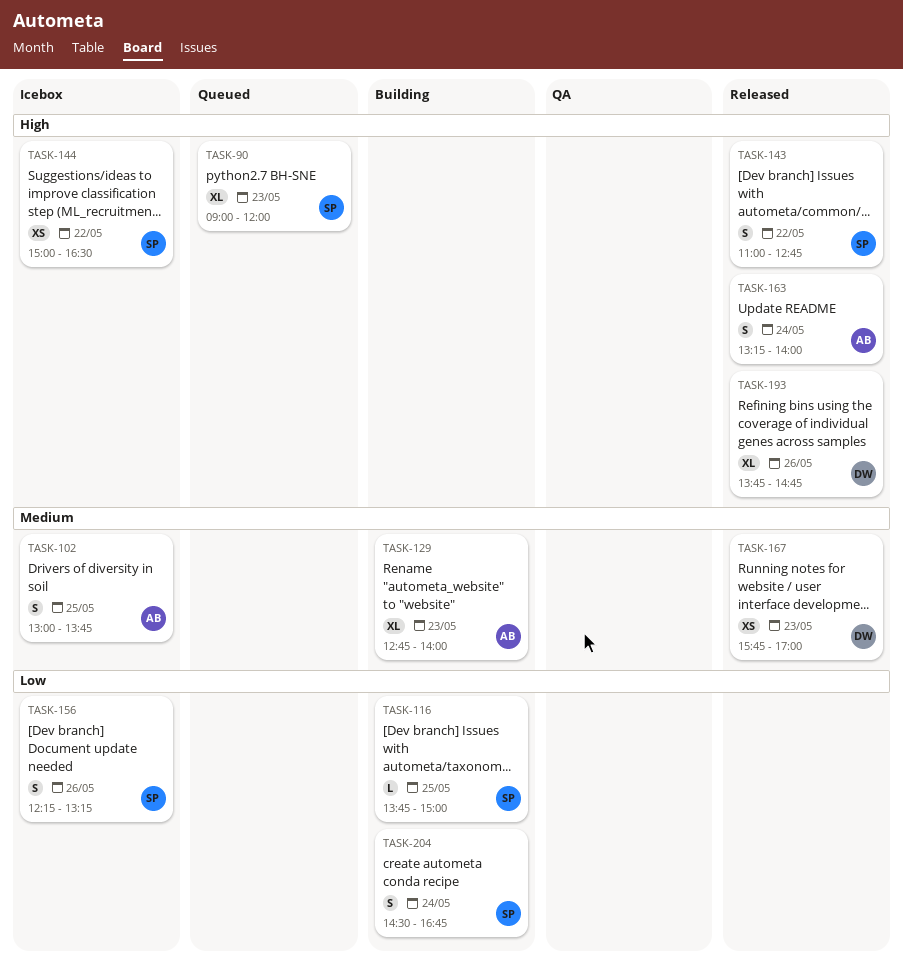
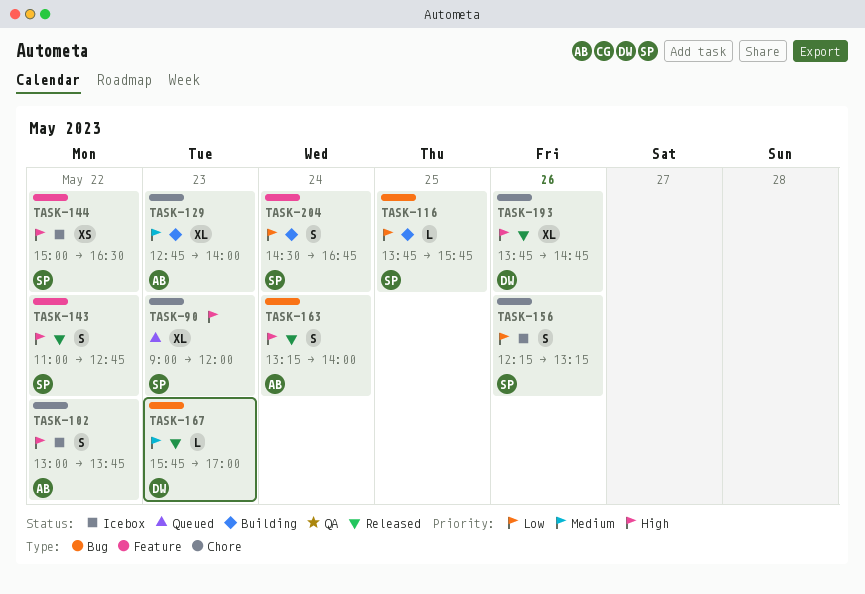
TASK-102, priority: Medium -> High
TASK-102, day: May 25 -> May 22
TASK-116, ends: 15:00 -> 15:45
TASK-167, estimate: XS -> L

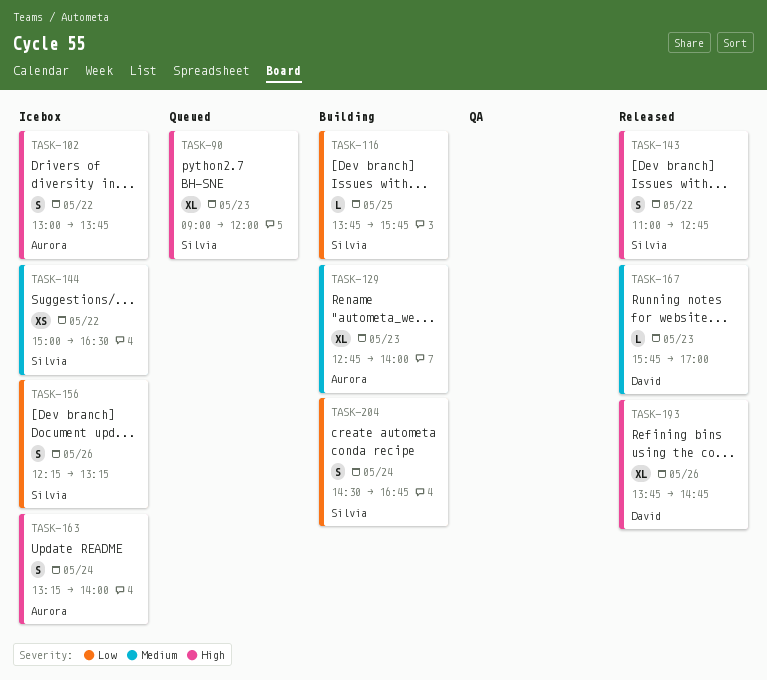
TASK-144, priority: High -> Medium
TASK-163, status: Released -> Icebox

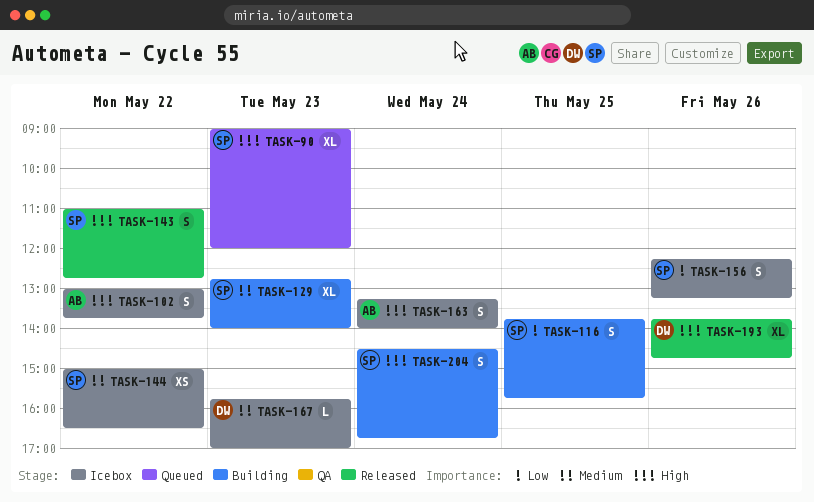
TASK-116, estimate: L -> S
TASK-129, owner: Aurora -> Silvia
TASK-167, status: Released -> Icebox
TASK-204, priority: Low -> High

